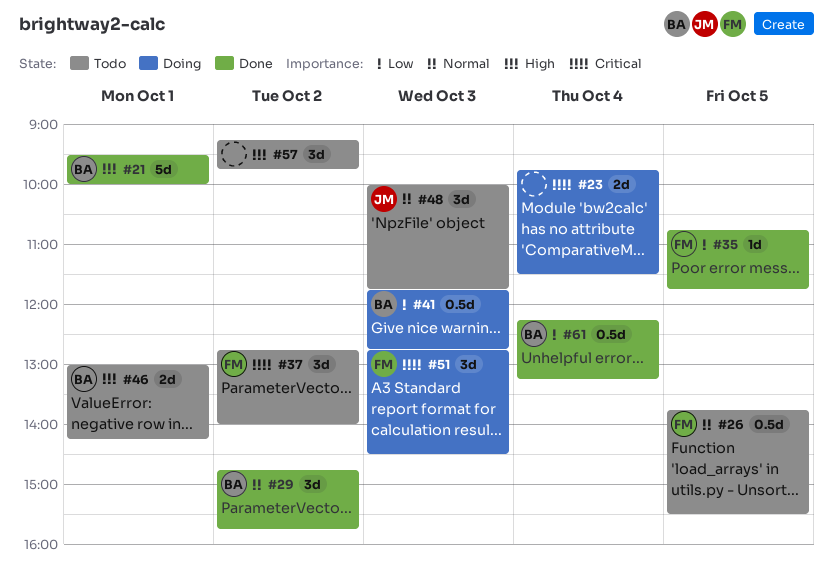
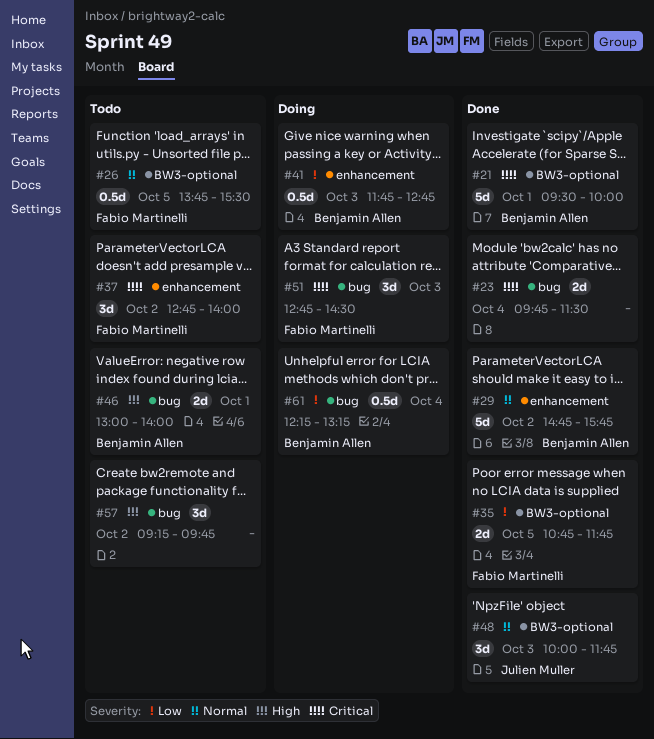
#21, priority: High -> Critical
#23, status: Doing -> Done
#29, estimate: 3d -> 5d
#35, estimate: 1d -> 2d
#46, ends: 14:15 -> 14:00
#48, status: Todo -> Done
#61, status: Done -> Doing

